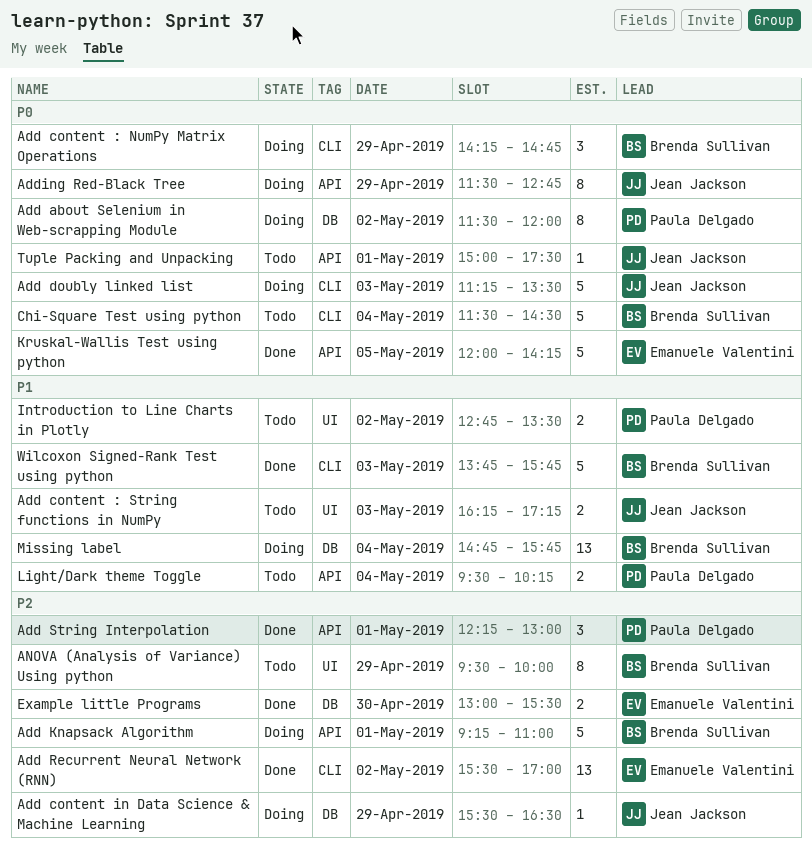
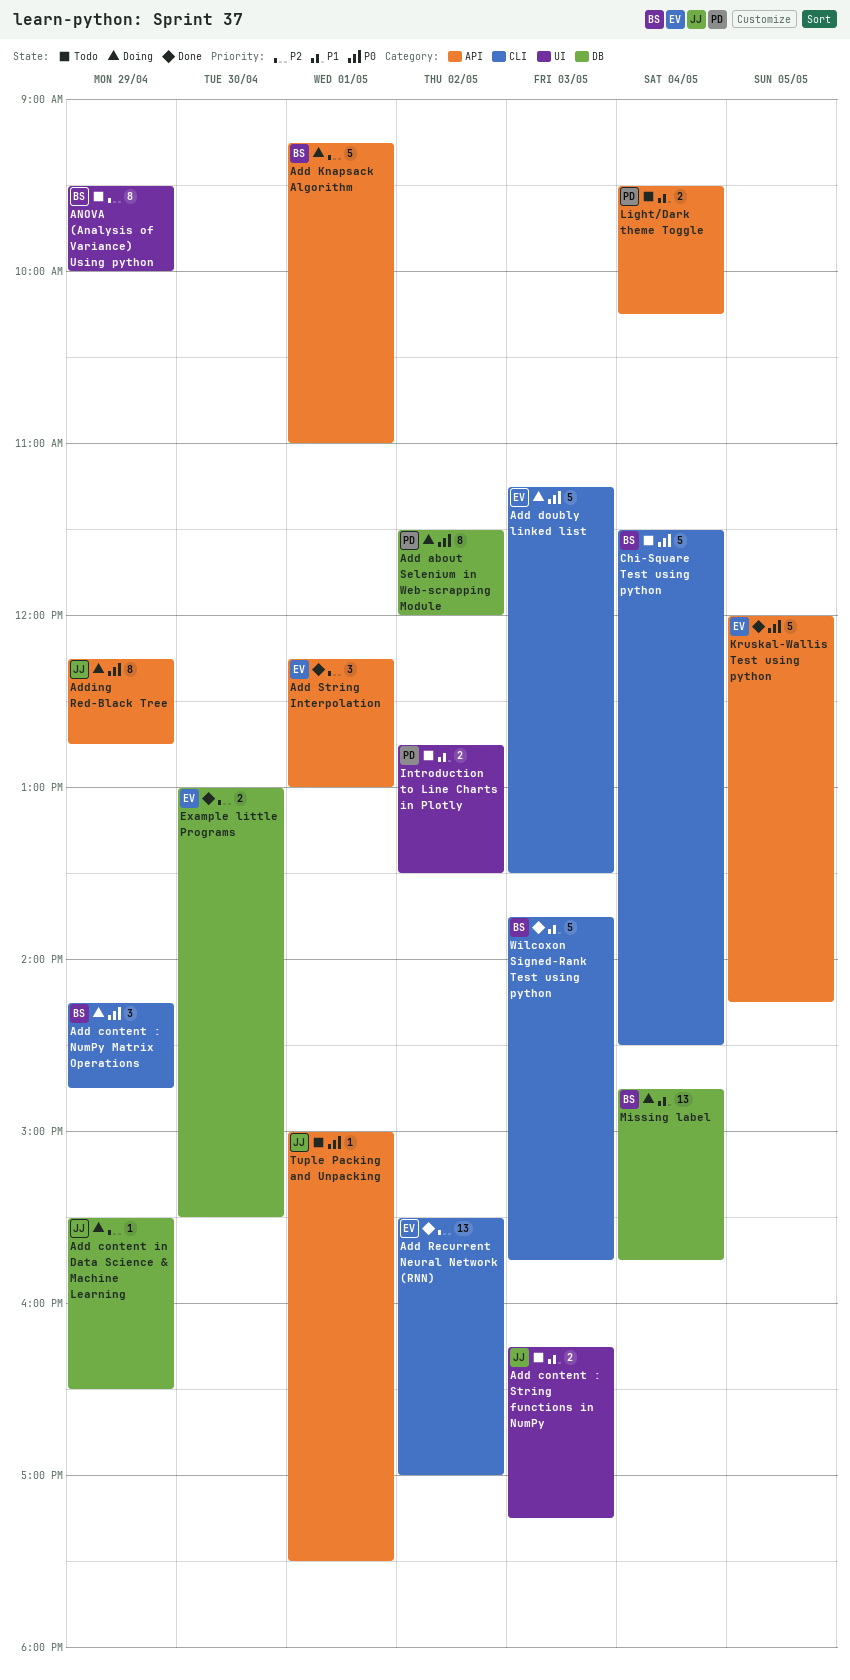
Add doubly linked list, owner: Jean Jackson -> Emanuele Valentini
Add String Interpolation, owner: Paula Delgado -> Emanuele Valentini
Adding Red-Black Tree, begins: 11:30 -> 12:15

